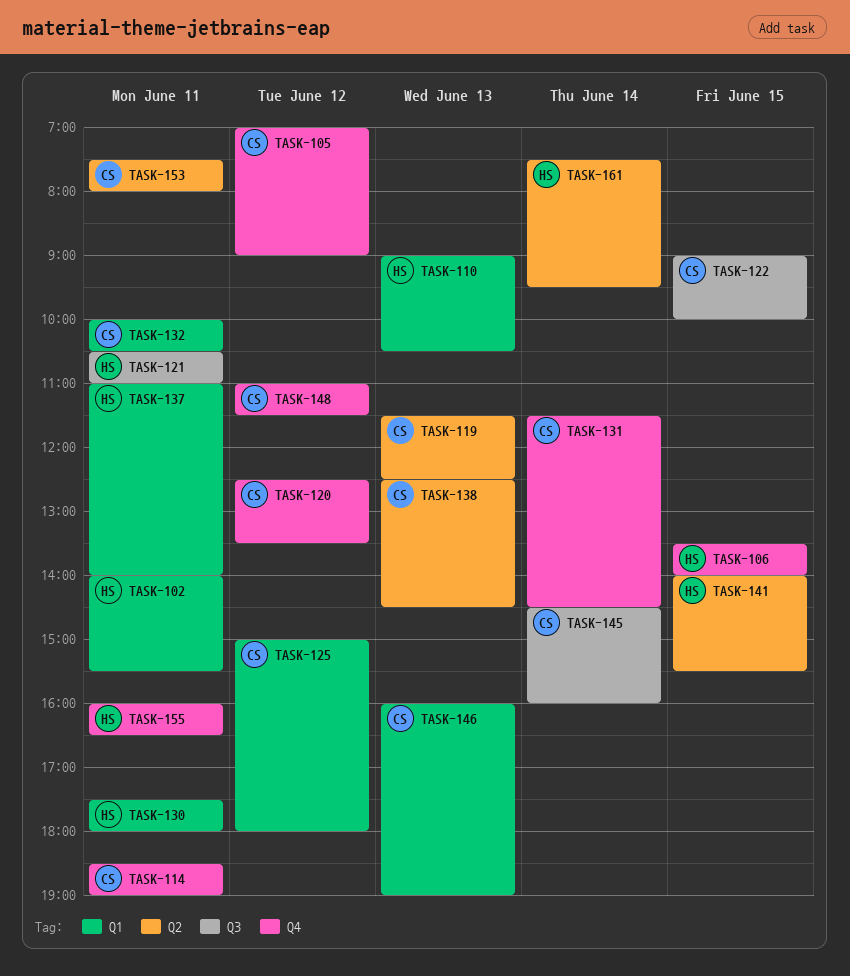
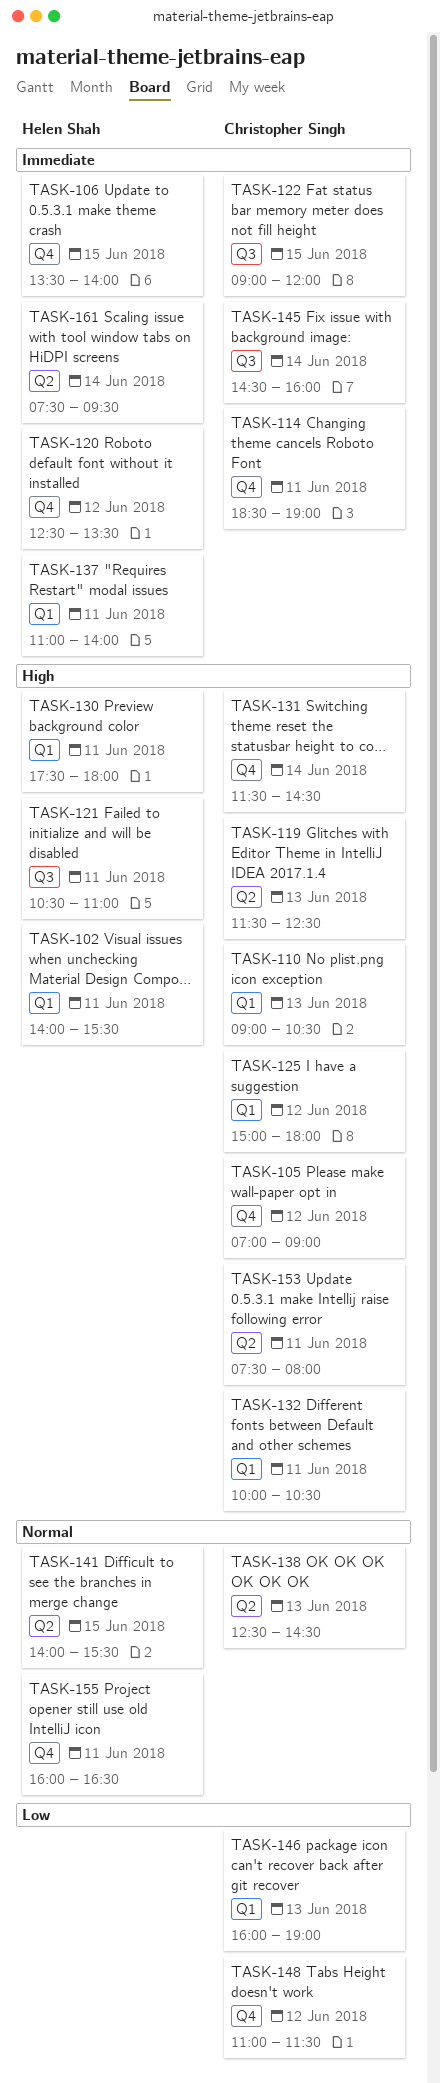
TASK-110, owner: Helen Shah -> Christopher Singh
TASK-120, owner: Christopher Singh -> Helen Shah
TASK-122, ends: 10:00 -> 12:00

